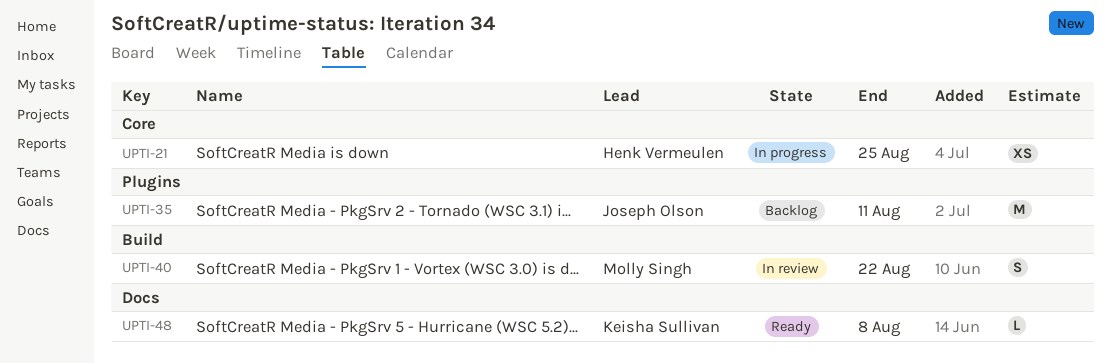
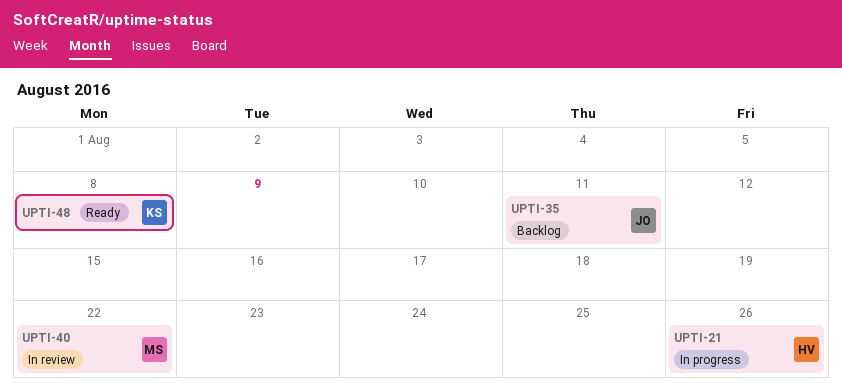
UPTI-21, due: Aug 25 -> Aug 26

